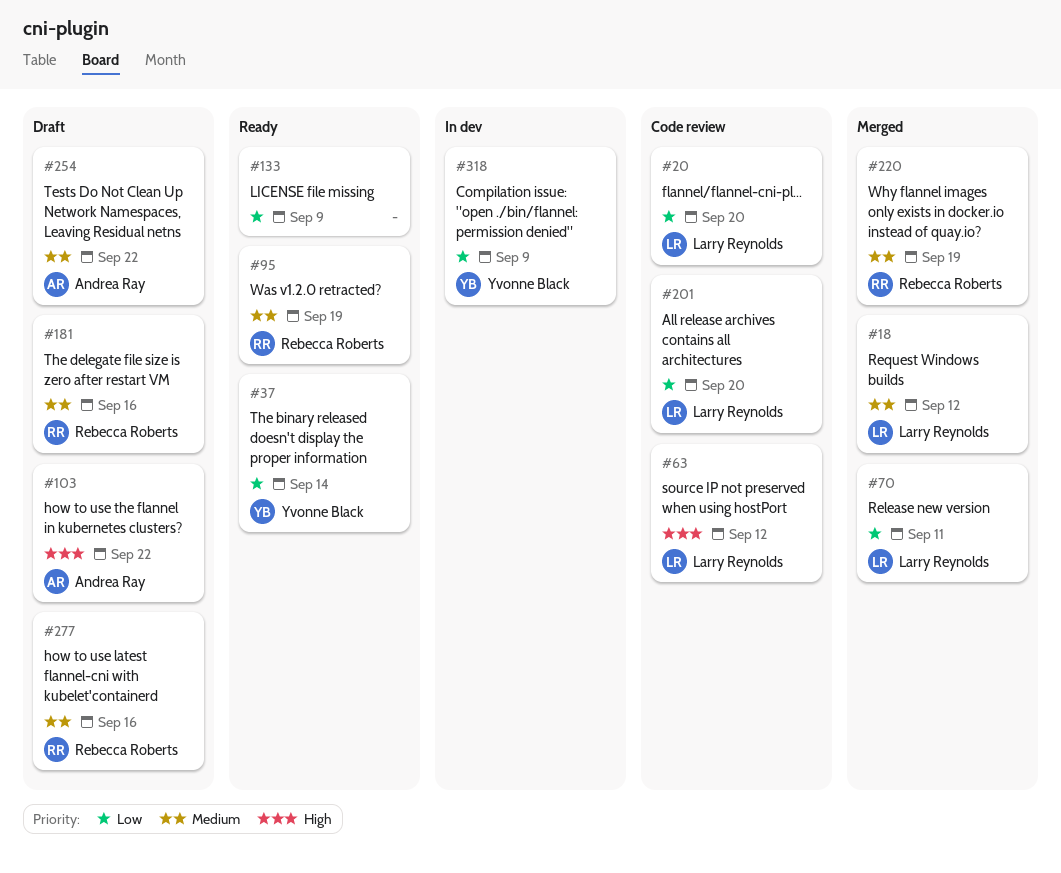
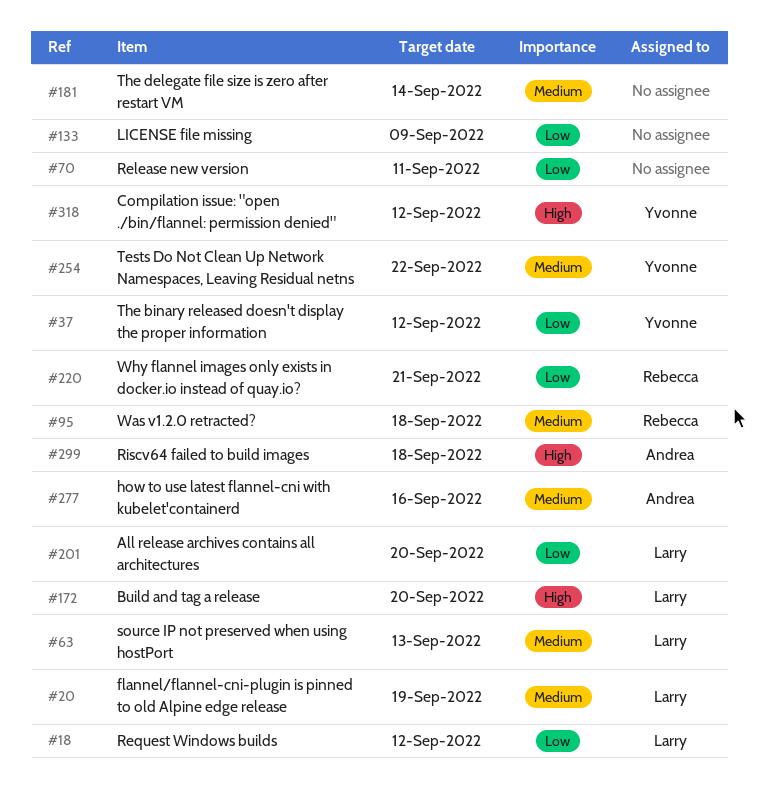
#18, priority: Medium -> Low
#20, priority: Low -> Medium
#20, due: Sep 20 -> Sep 19
#37, due: Sep 14 -> Sep 12
#63, priority: High -> Medium
#63, due: Sep 12 -> Sep 13
#70, owner: Larry Reynolds -> none
#95, due: Sep 19 -> Sep 18
#103: present -> none
#172: none -> present
#181, owner: Rebecca Roberts -> none
#181, due: Sep 16 -> Sep 14
#220, priority: Medium -> Low
#220, due: Sep 19 -> Sep 21
#254, owner: Andrea Ray -> Yvonne Black
#277, owner: Rebecca Roberts -> Andrea Ray
#299: none -> present
#318, priority: Low -> High
#318, due: Sep 9 -> Sep 12

